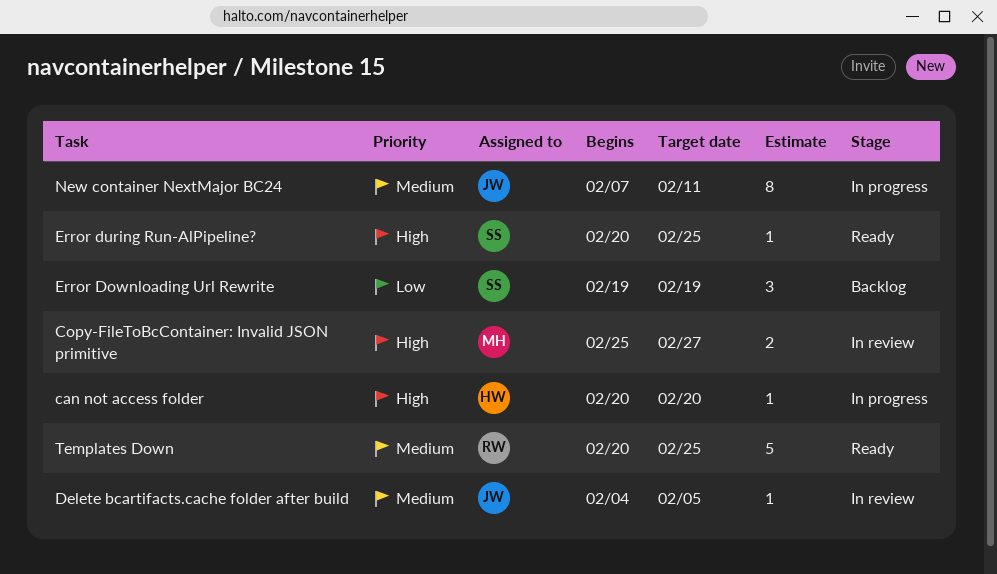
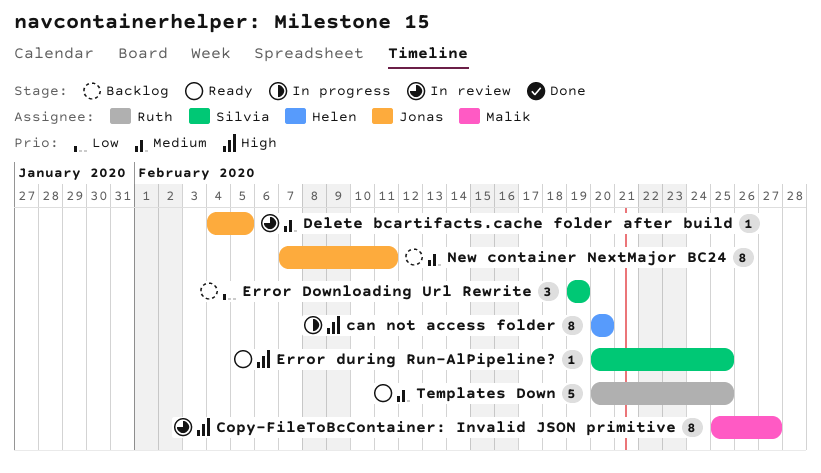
can not access folder, estimate: 1 -> 8
Copy-FileToBcContainer: Invalid JSON primitive, estimate: 2 -> 8
New container NextMajor BC24, status: In progress -> Backlog

